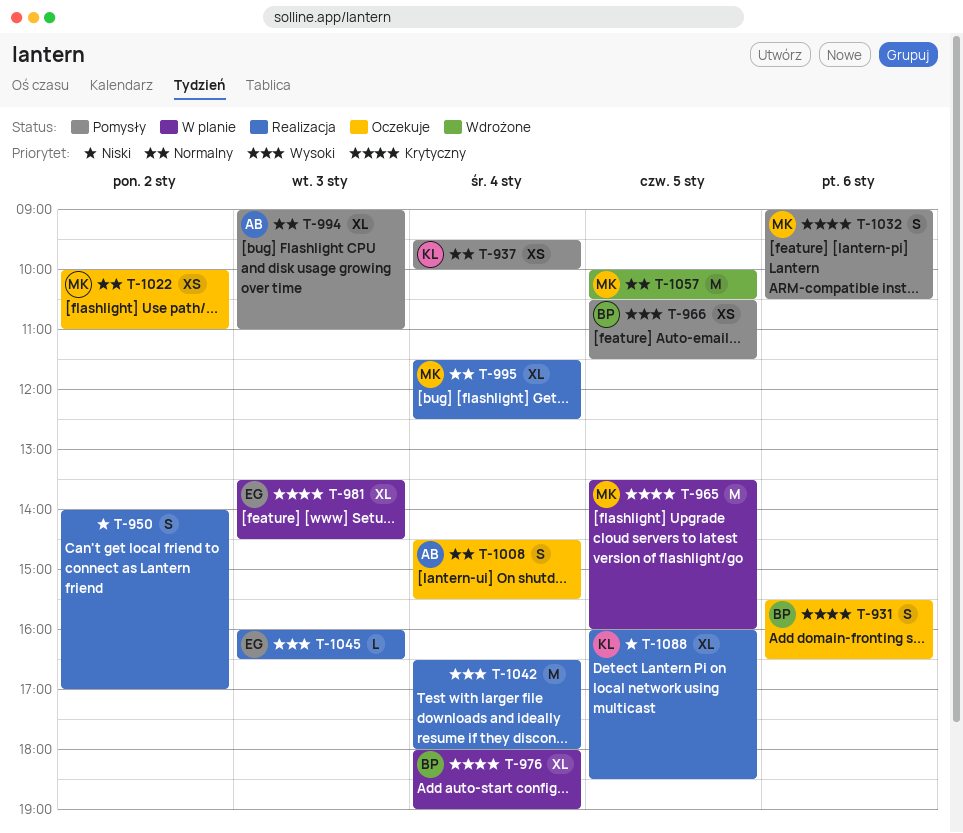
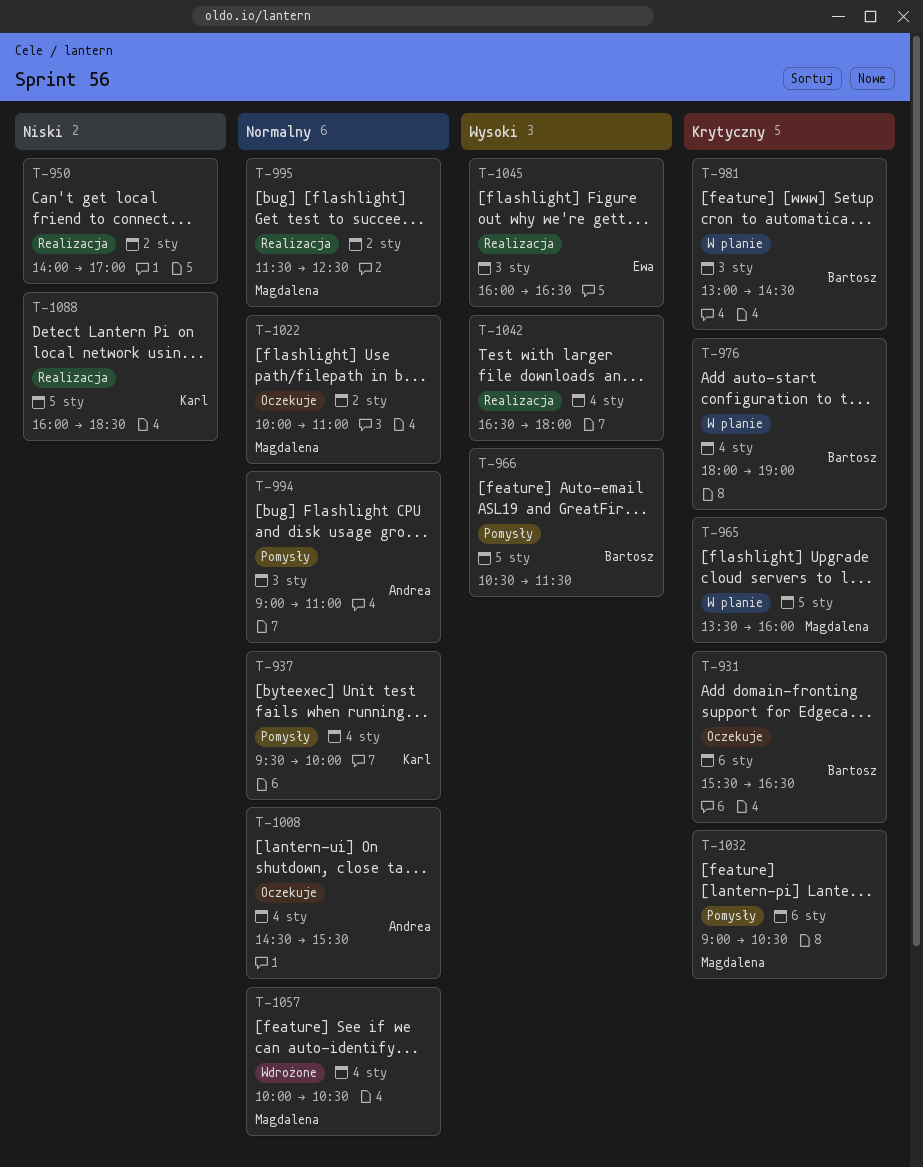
T-981, owner: Ewa -> Bartosz
T-981, begins: 13:30 -> 13:00
T-995, day: Jan 4 -> Jan 2
T-1057, day: Jan 5 -> Jan 4

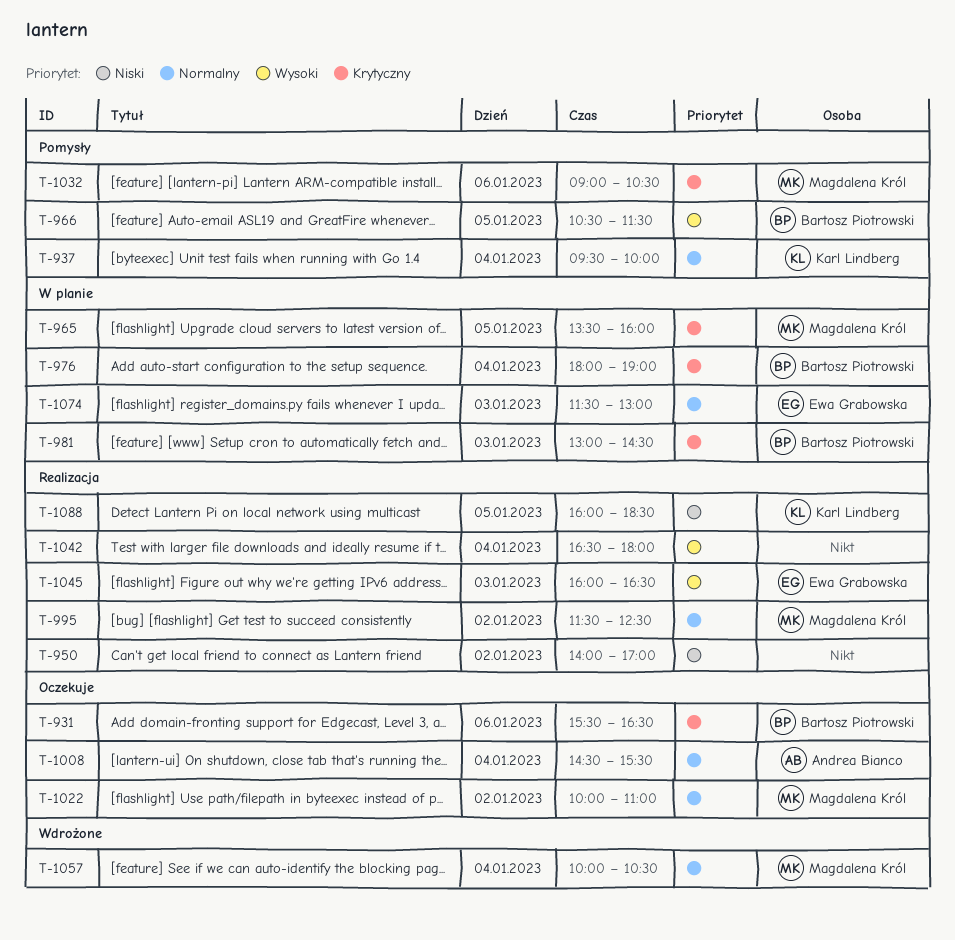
T-994: present -> none
T-1074: none -> present

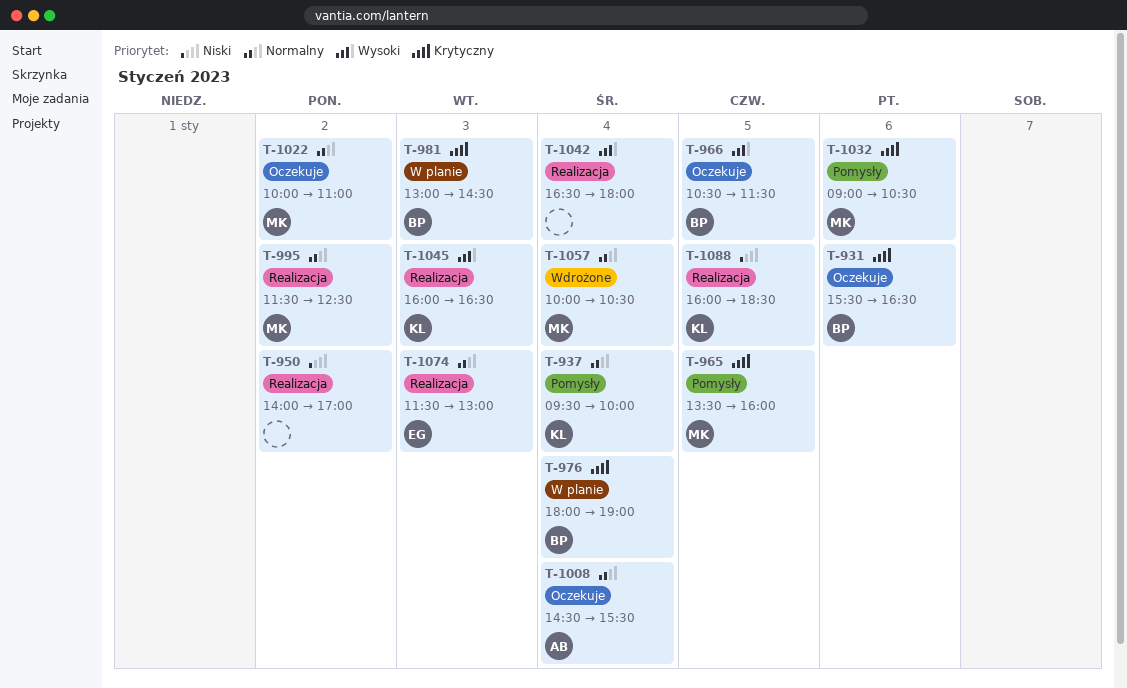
T-965, status: W planie -> Pomysły
T-966, status: Pomysły -> Oczekuje
T-1045, owner: Ewa Grabowska -> Karl Lindberg
T-1074, status: W planie -> Realizacja

